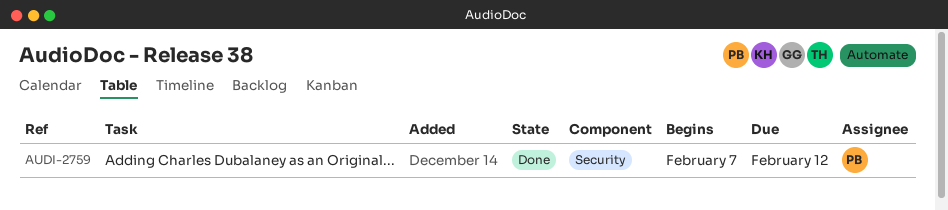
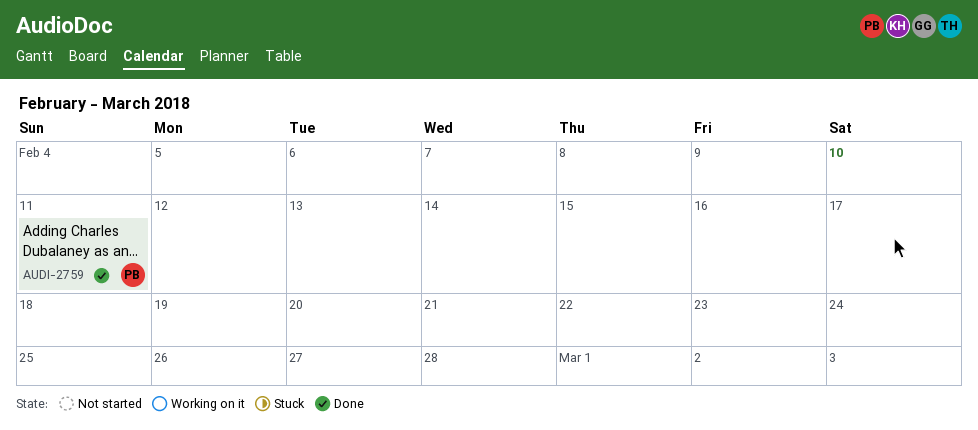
AUDI-2759, due: Feb 12 -> Feb 11

